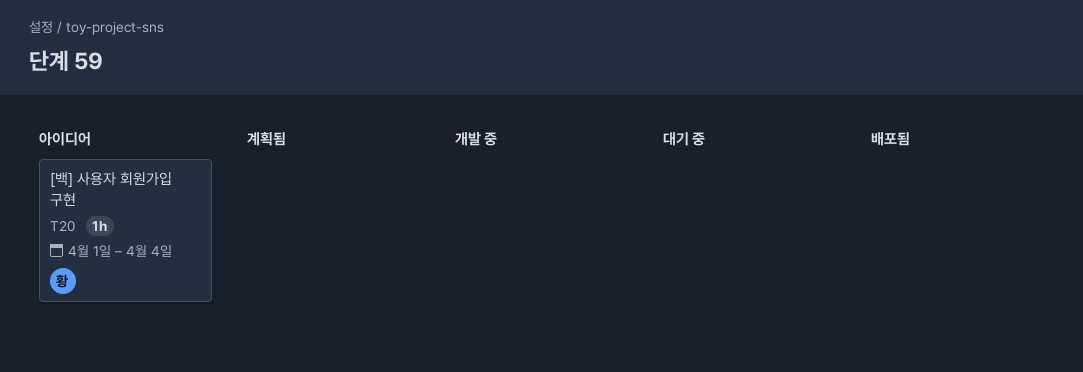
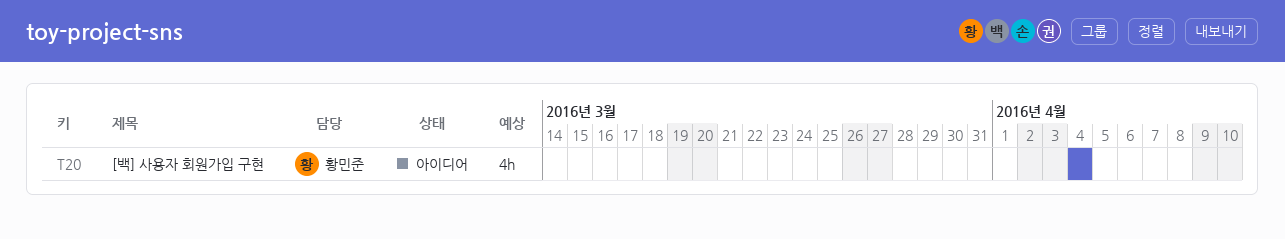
T20, estimate: 1h -> 4h
T20, start: Apr 1 -> Apr 4

